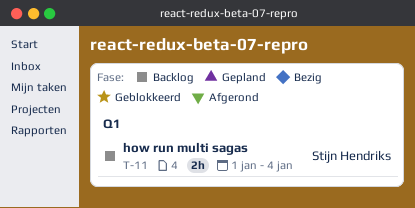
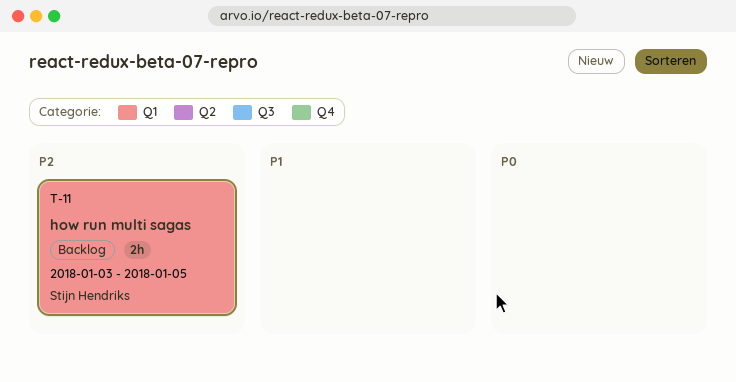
T-11, start: Jan 1 -> Jan 3
T-11, due: Jan 4 -> Jan 5

